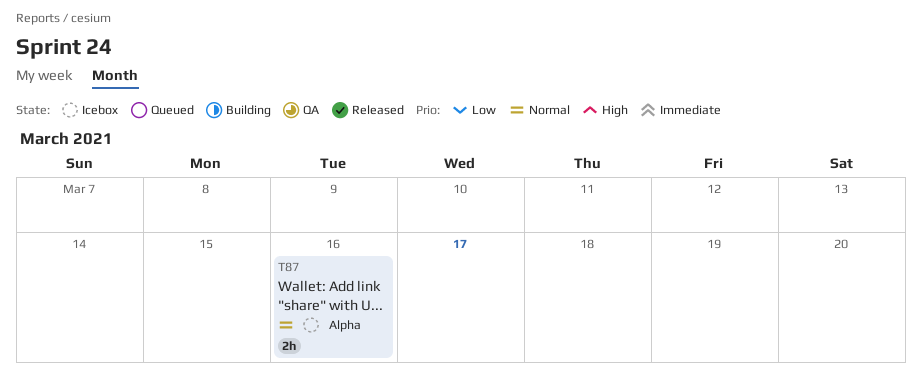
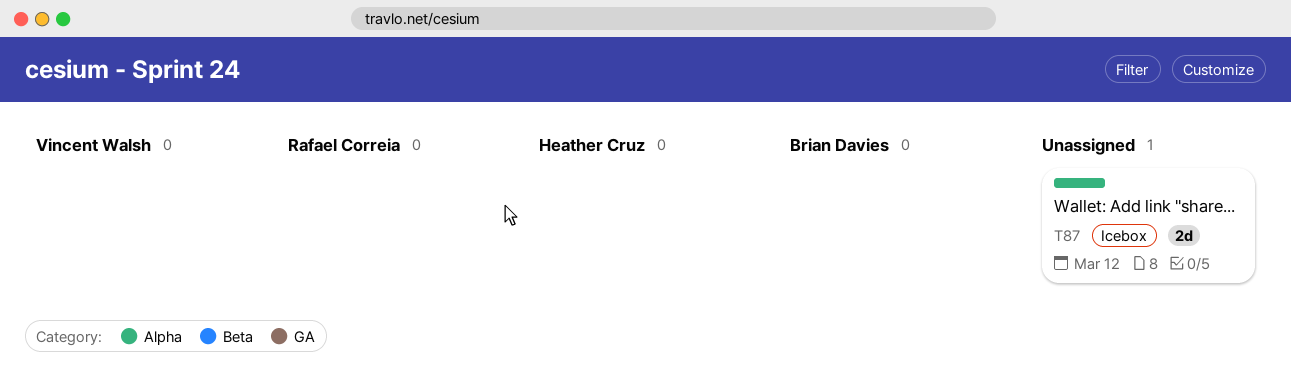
T87, estimate: 2h -> 2d
T87, due: Mar 16 -> Mar 12

